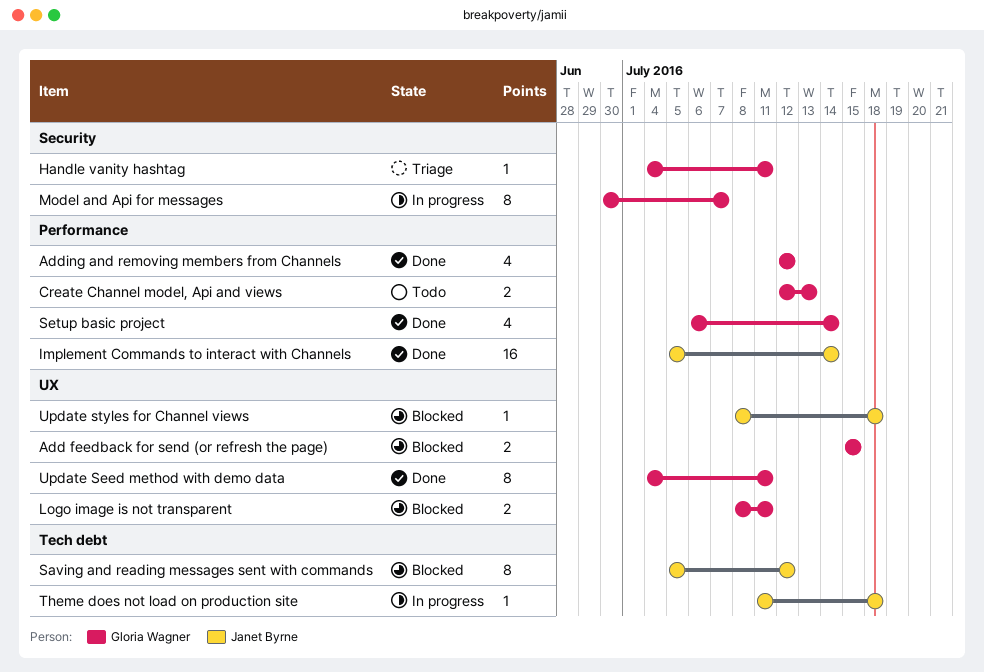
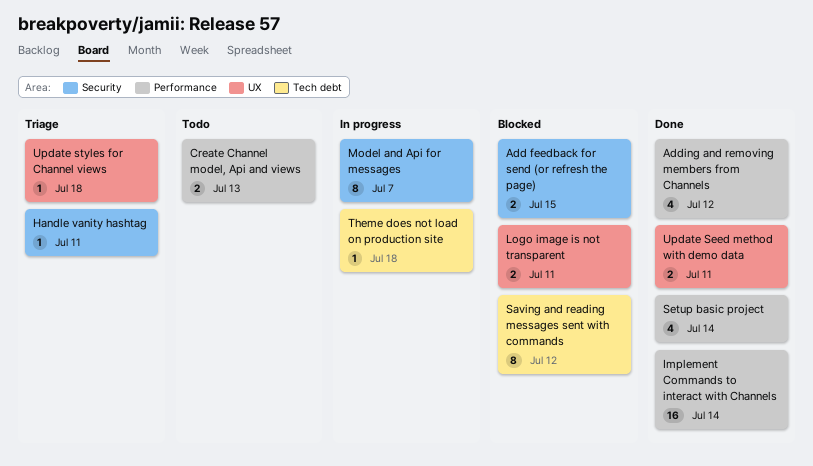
Add feedback for send (or refresh the page), label: UX -> Security
Update Seed method with demo data, estimate: 8 -> 2
Update styles for Channel views, status: Blocked -> Triage

